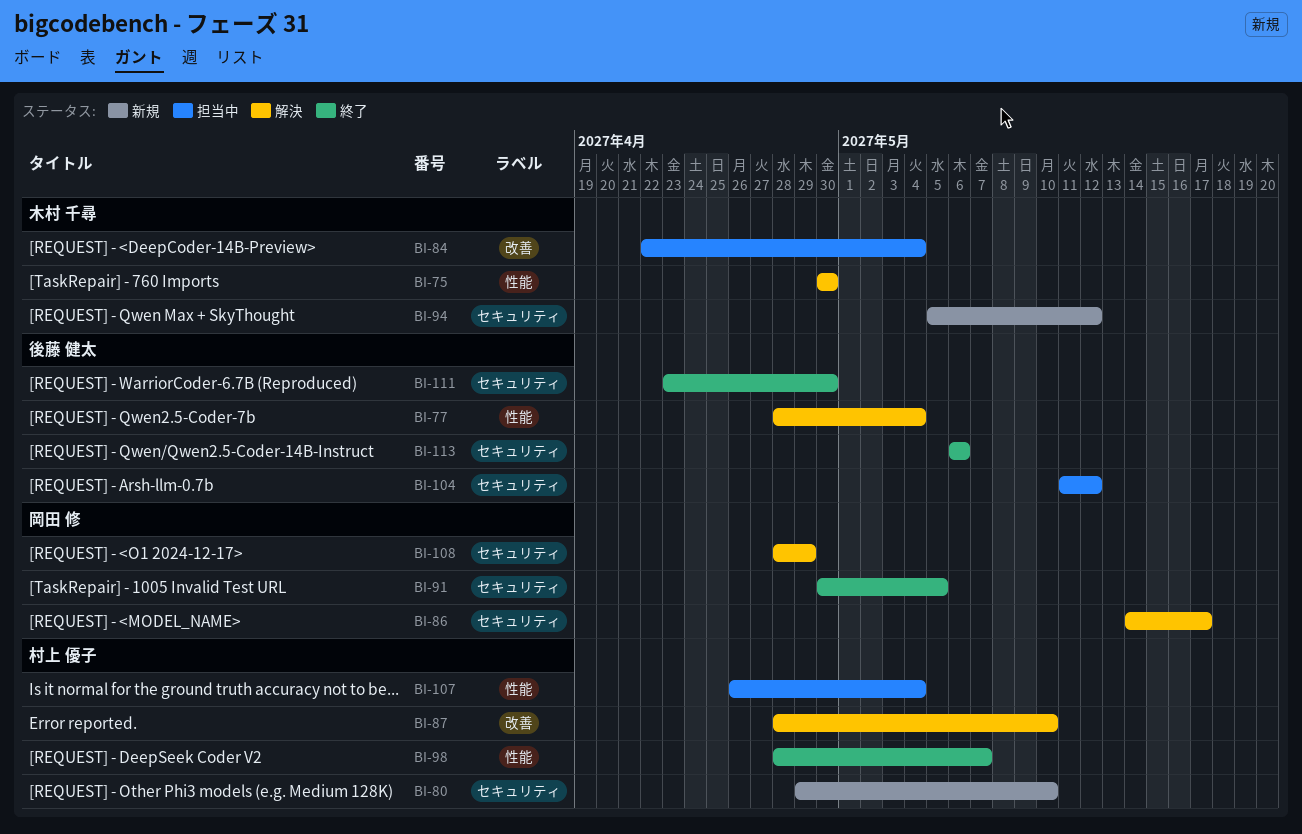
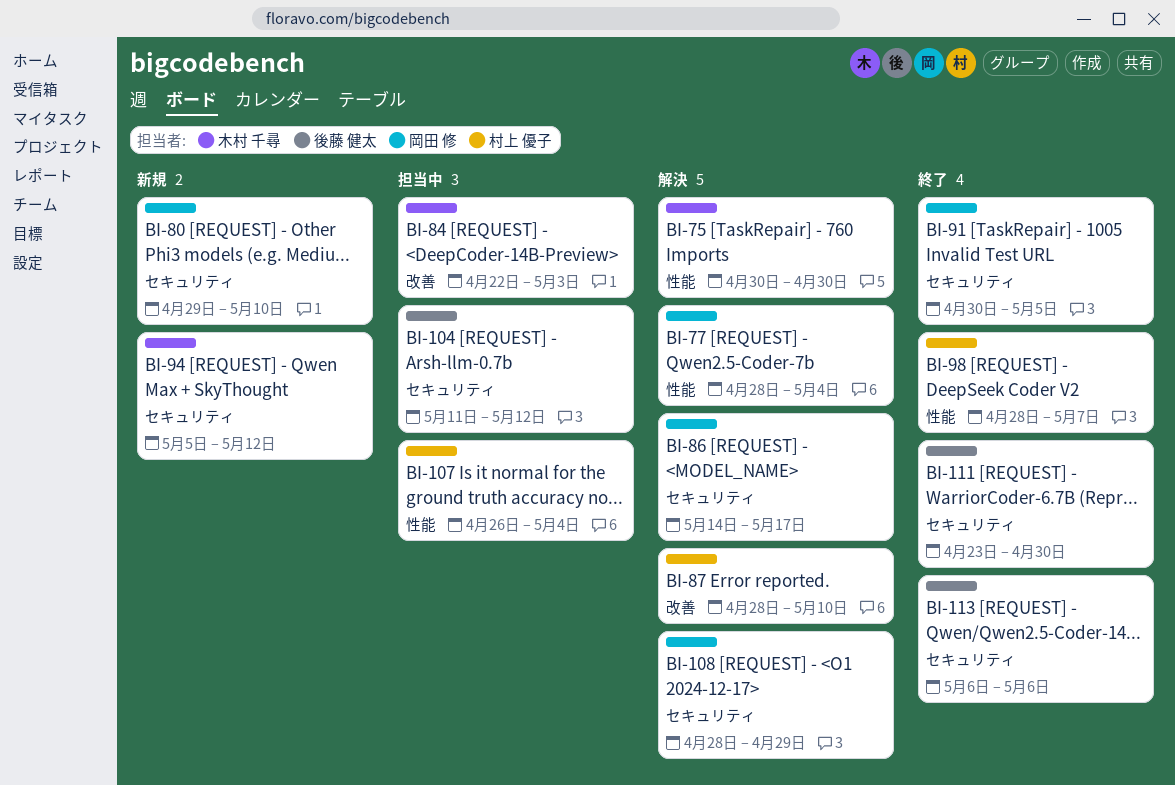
BI-77, owner: 後藤 健太 -> 岡田 修
BI-80, owner: 村上 優子 -> 岡田 修
BI-84, due: May 4 -> May 3

